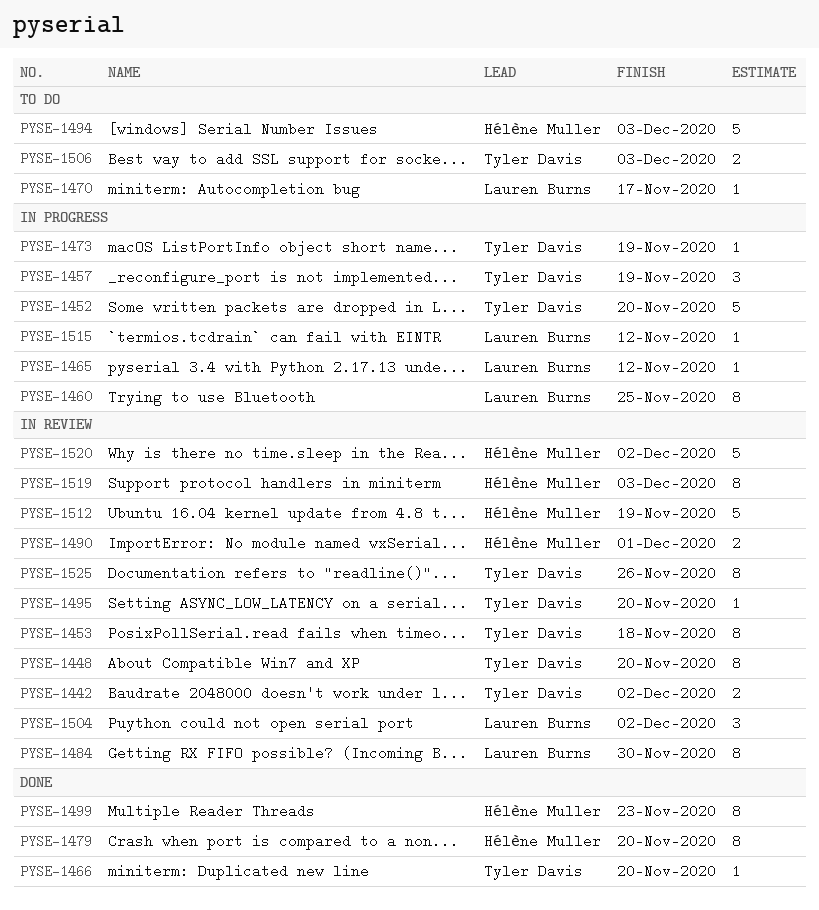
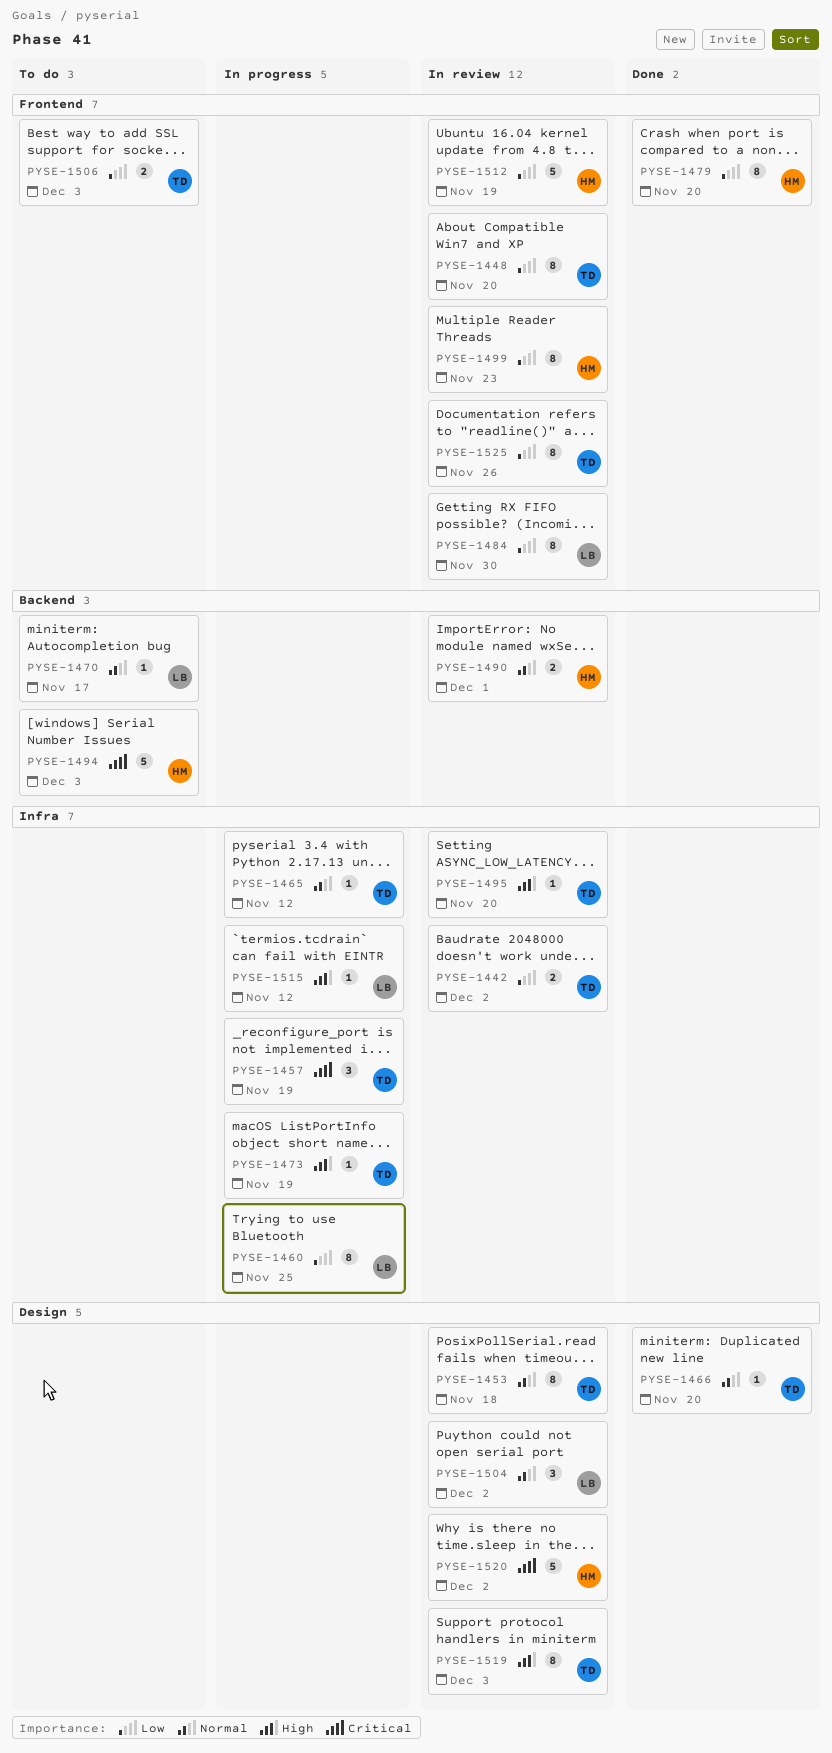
PYSE-1452: present -> none
PYSE-1465, owner: Lauren Burns -> Tyler Davis
PYSE-1499, status: Done -> In review
PYSE-1519, owner: Hélène Muller -> Tyler Davis

